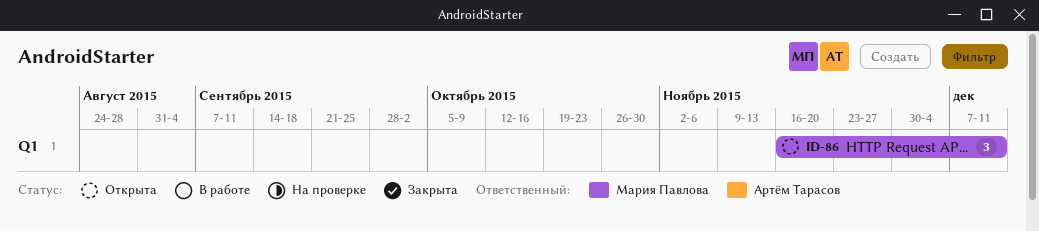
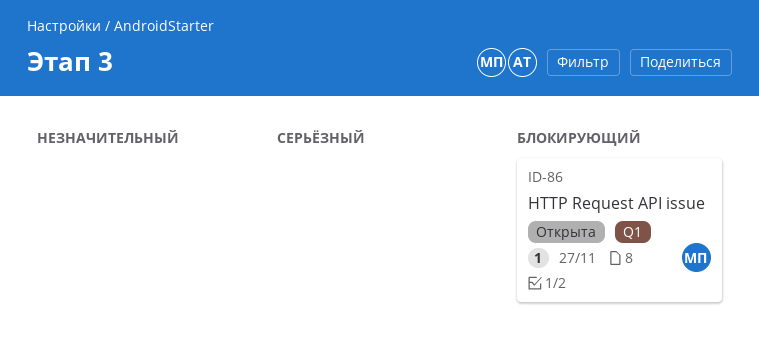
ID-86, estimate: 3 -> 1
ID-86, due: Dec 11 -> Nov 27

